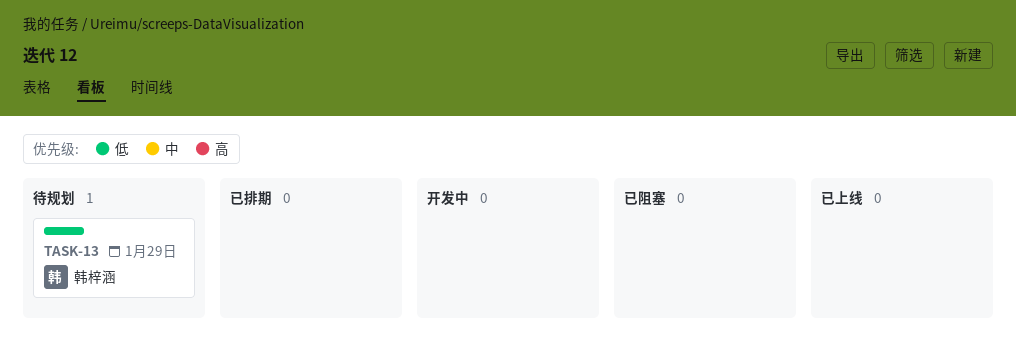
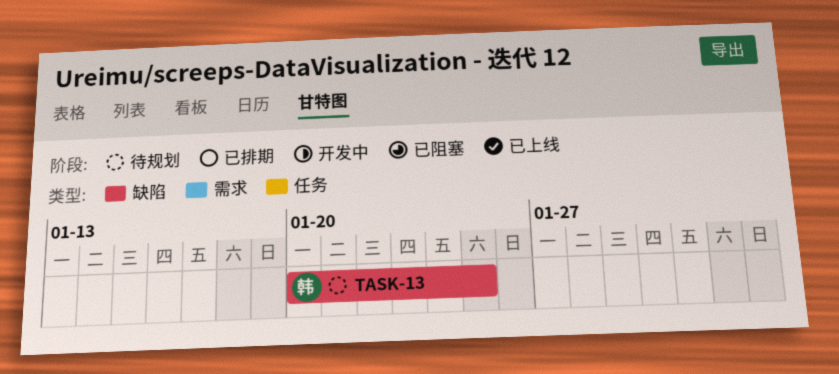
TASK-13, due: Jan 29 -> Jan 25

